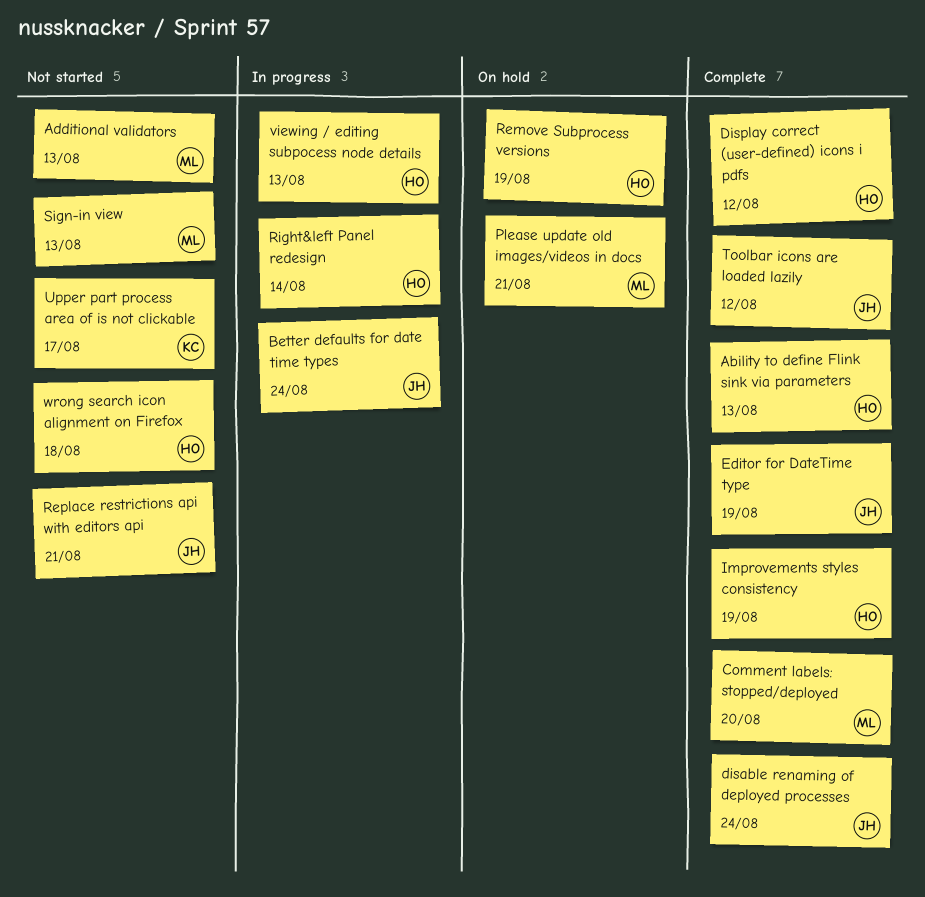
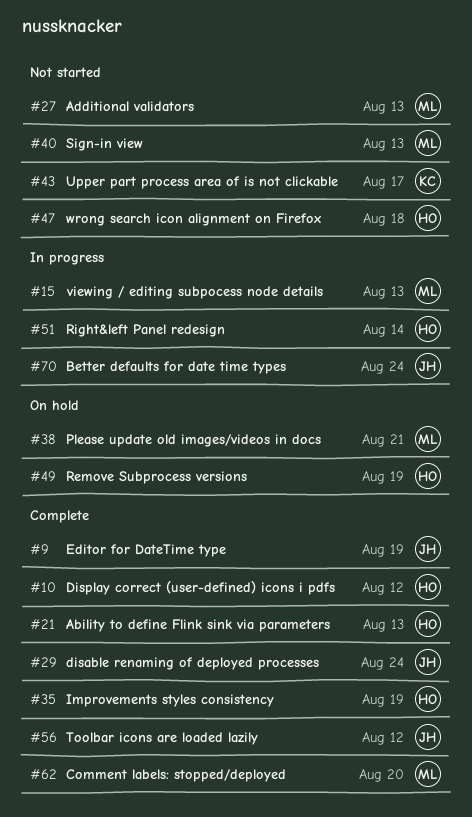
Replace restrictions api with editors api: present -> none
viewing / editing subpocess node details, owner: HO -> ML

